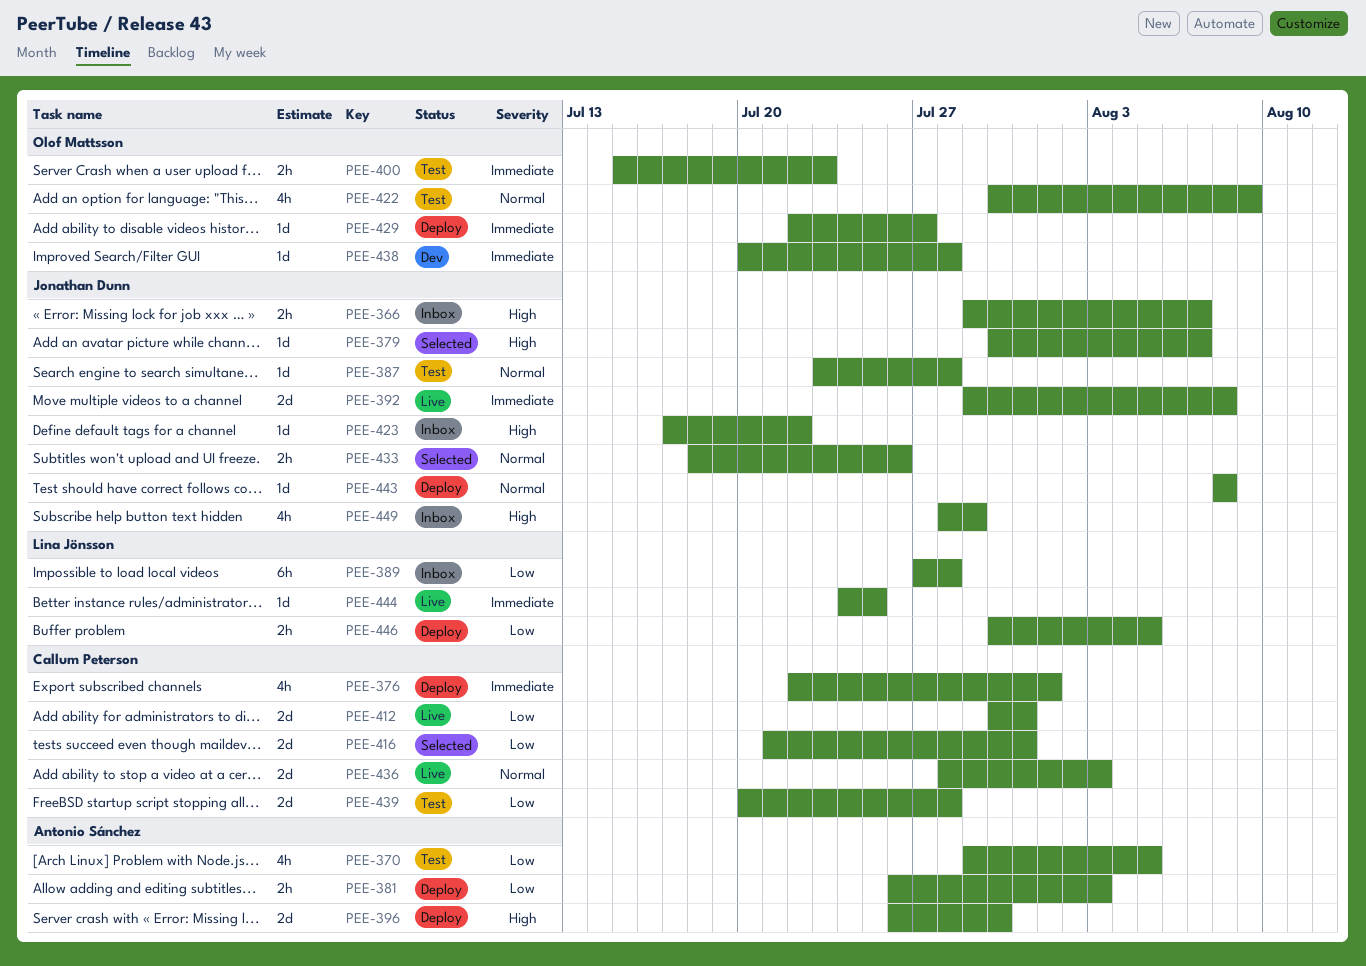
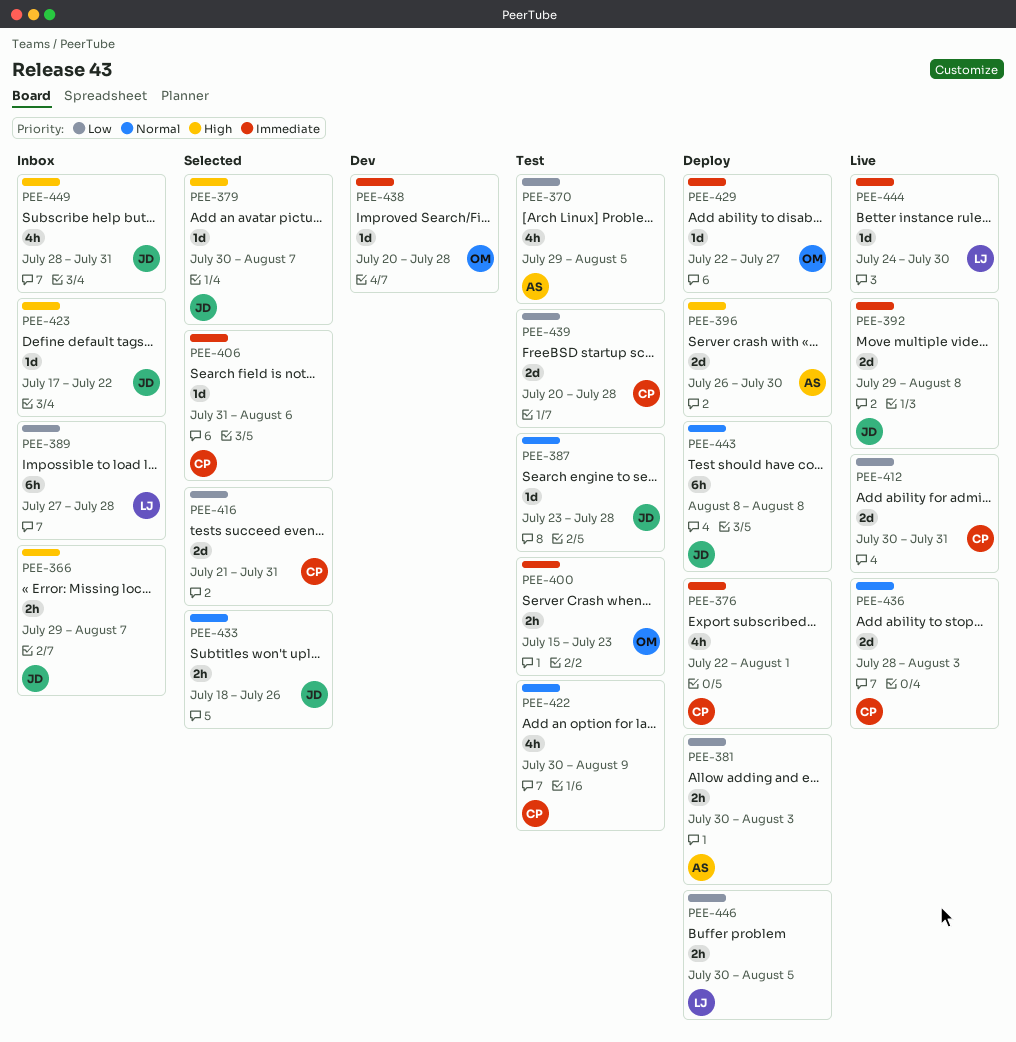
PEE-381, start: Jul 26 -> Jul 30
PEE-406: none -> present
PEE-422, owner: Olof Mattsson -> Callum Peterson
PEE-443, estimate: 1d -> 6h
PEE-444, due: Jul 25 -> Jul 30
PEE-449, due: Jul 29 -> Jul 31

